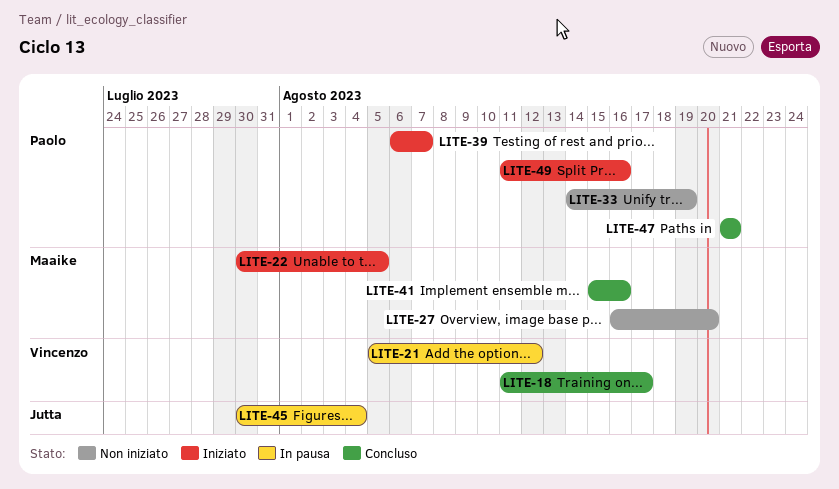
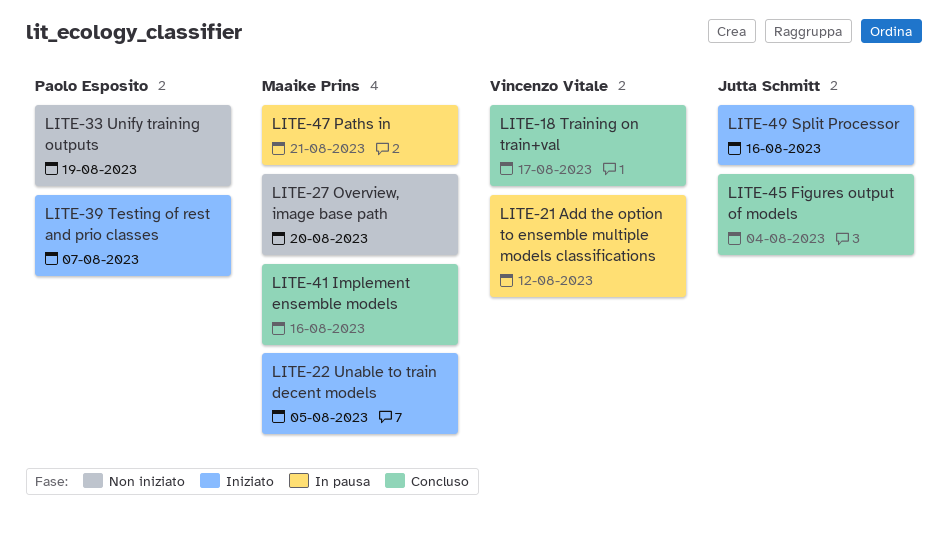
LITE-45, status: In pausa -> Concluso
LITE-47, status: Concluso -> In pausa
LITE-47, owner: Paolo Esposito -> Maaike Prins
LITE-49, owner: Paolo Esposito -> Jutta Schmitt

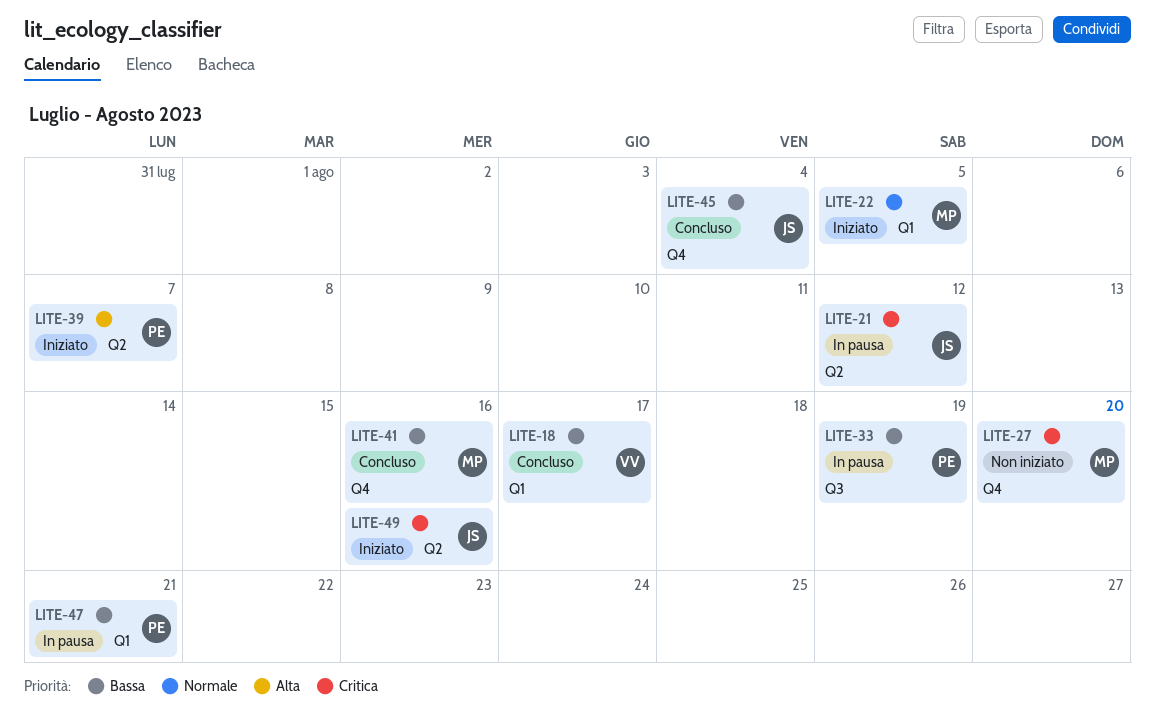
LITE-21, owner: Vincenzo Vitale -> Jutta Schmitt
LITE-33, status: Non iniziato -> In pausa
LITE-47, owner: Maaike Prins -> Paolo Esposito

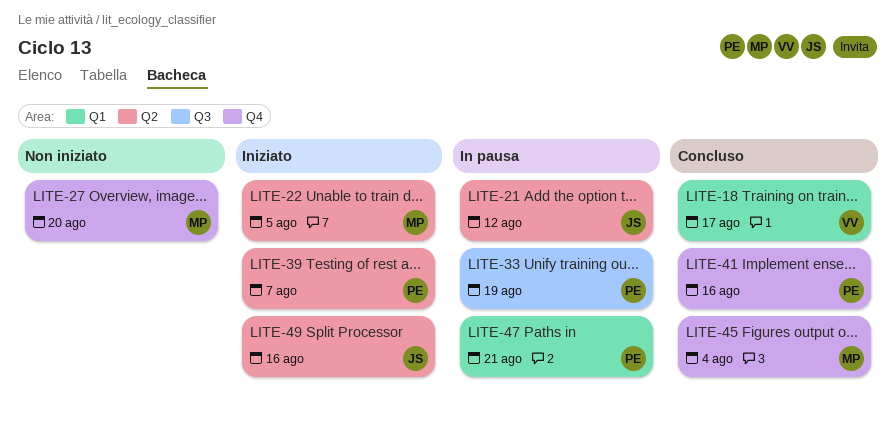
LITE-22, label: Q1 -> Q2
LITE-41, owner: MP -> PE
LITE-45, owner: JS -> MP

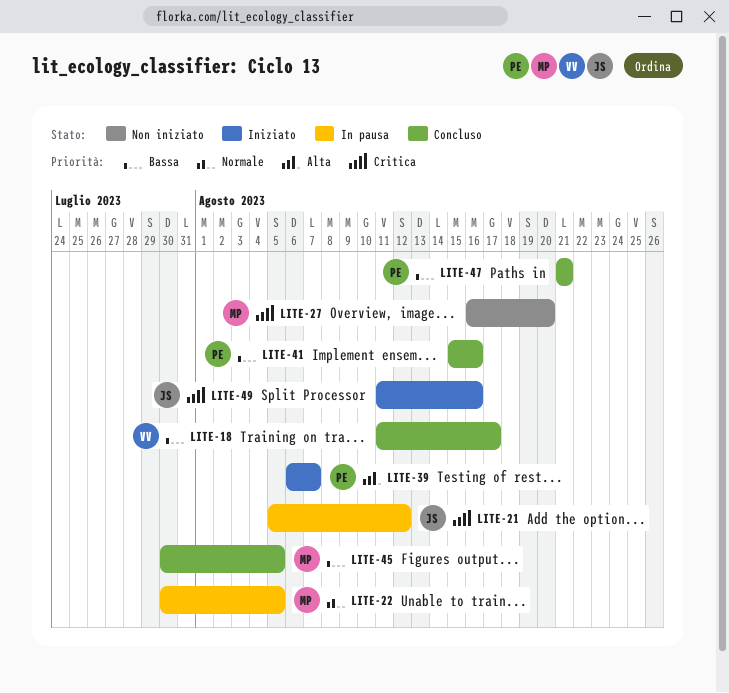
LITE-22, status: Iniziato -> In pausa
LITE-33: present -> none
LITE-45, due: Aug 4 -> Aug 5
LITE-47, status: In pausa -> Concluso

